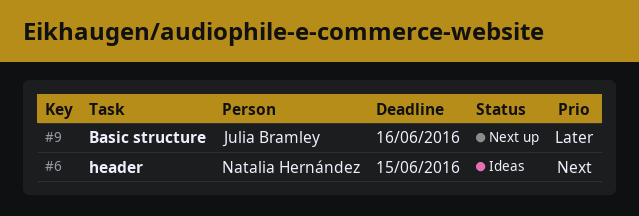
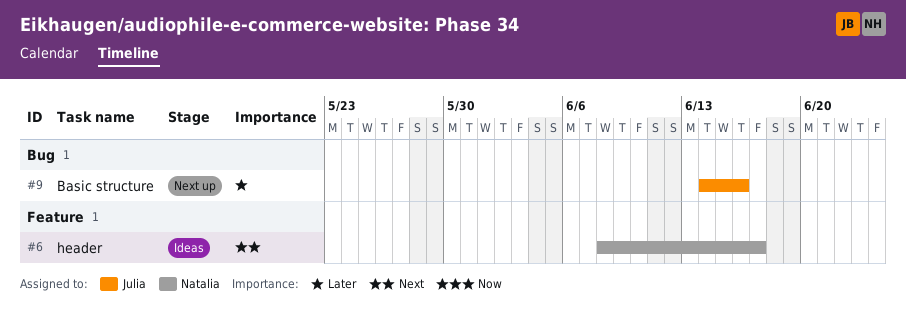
#6, due: Jun 15 -> Jun 17

